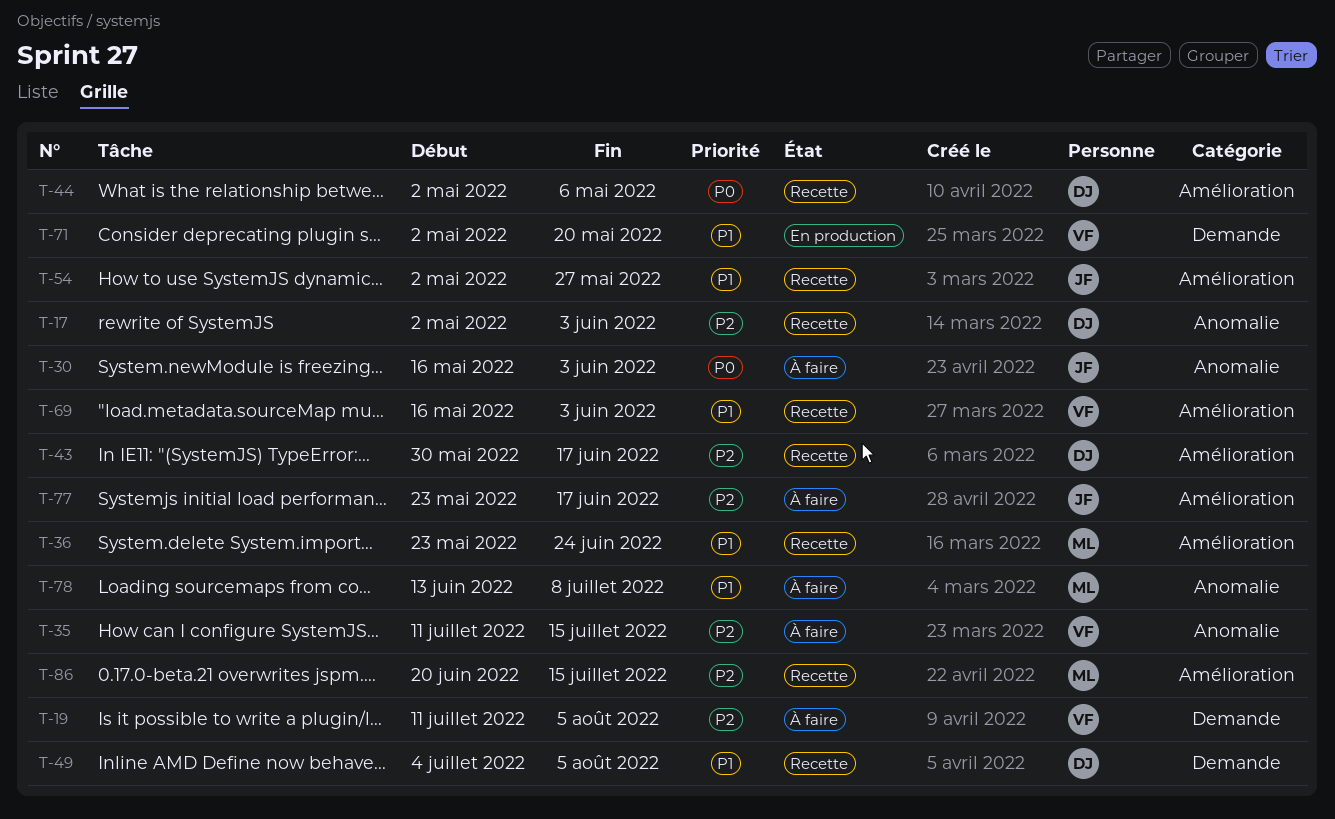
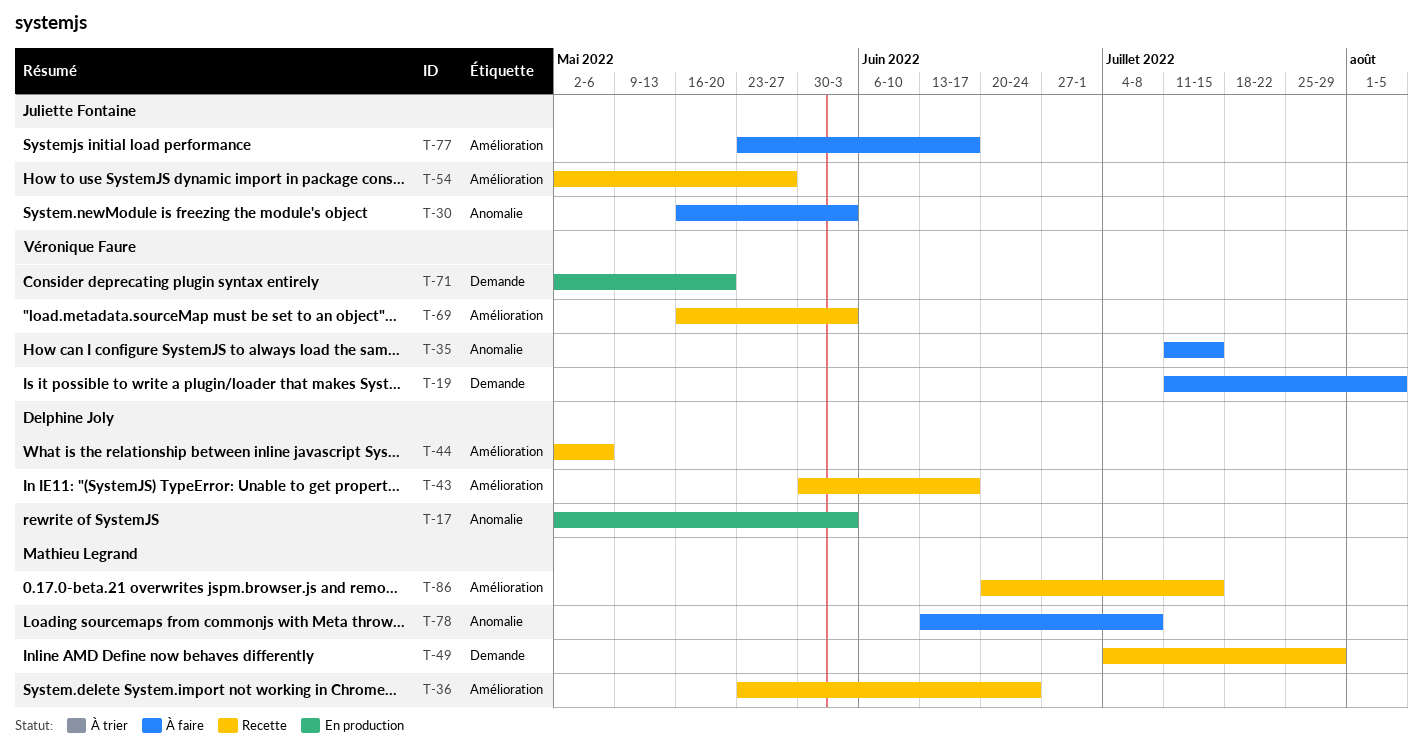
T-17, status: Recette -> En production
T-49, owner: Delphine Joly -> Mathieu Legrand
T-49, due: Aug 5 -> Jul 29

